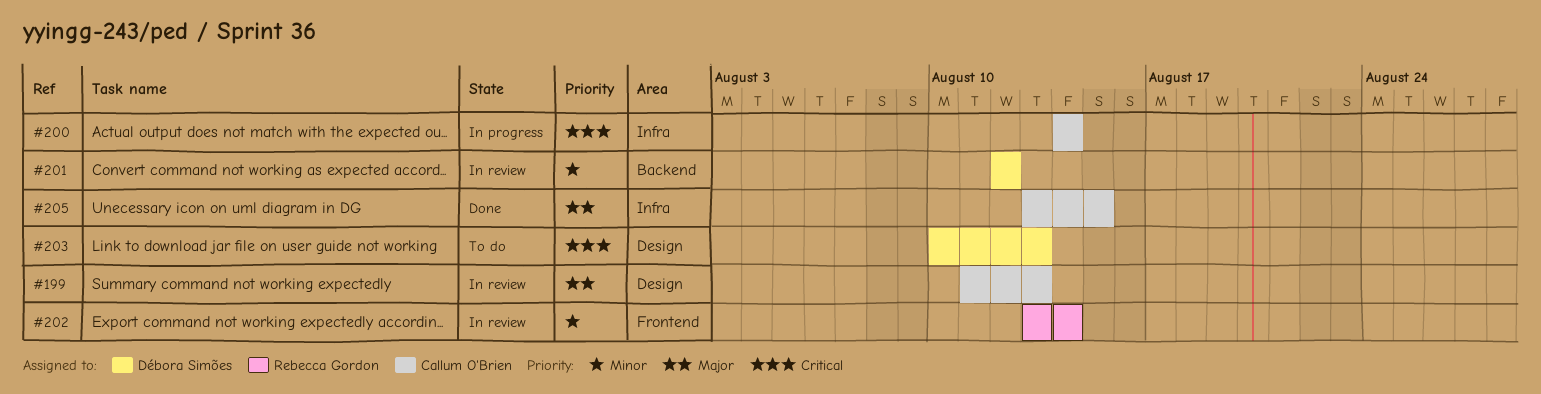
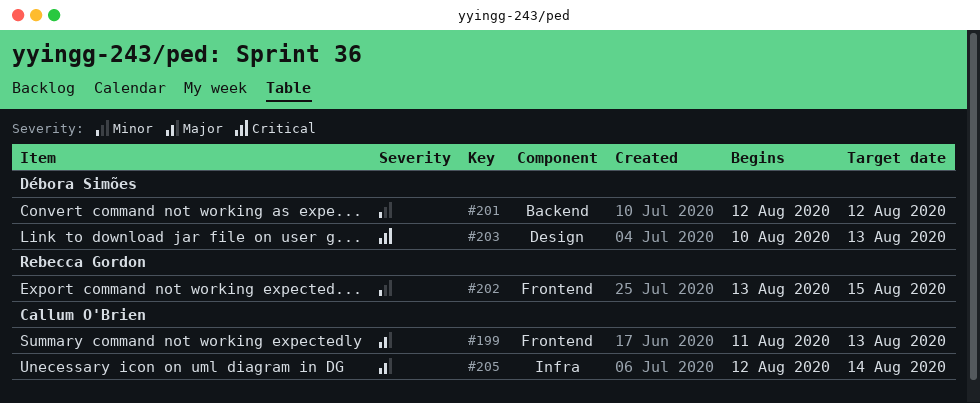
#199, label: Design -> Frontend
#200: present -> none
#202, due: Aug 14 -> Aug 15
#205, start: Aug 13 -> Aug 12
#205, due: Aug 15 -> Aug 14

